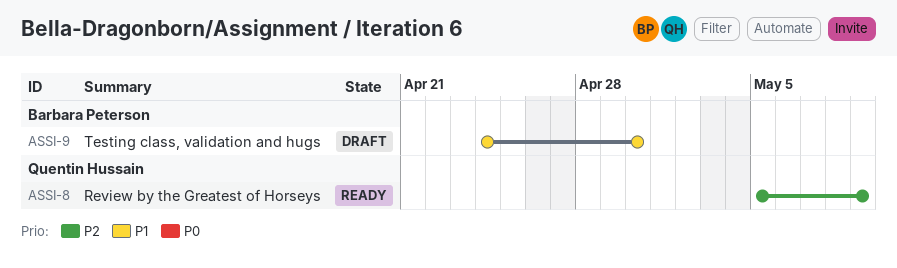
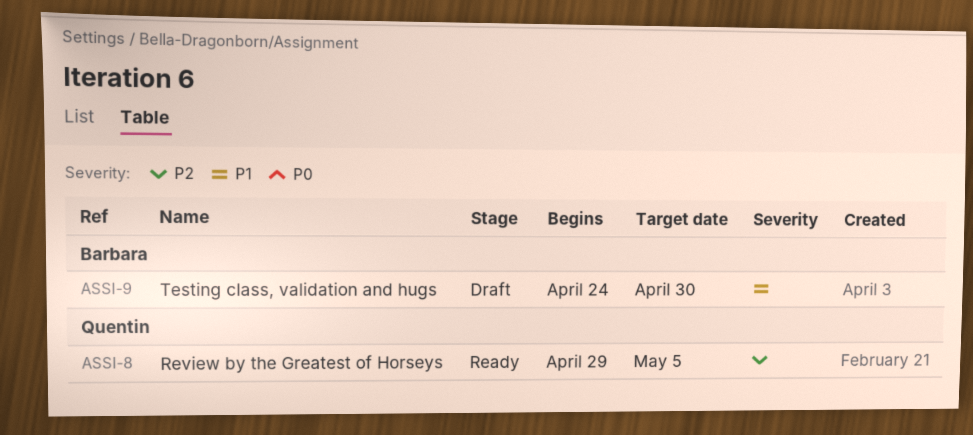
ASSI-8, start: May 5 -> Apr 29
ASSI-8, due: May 9 -> May 5

